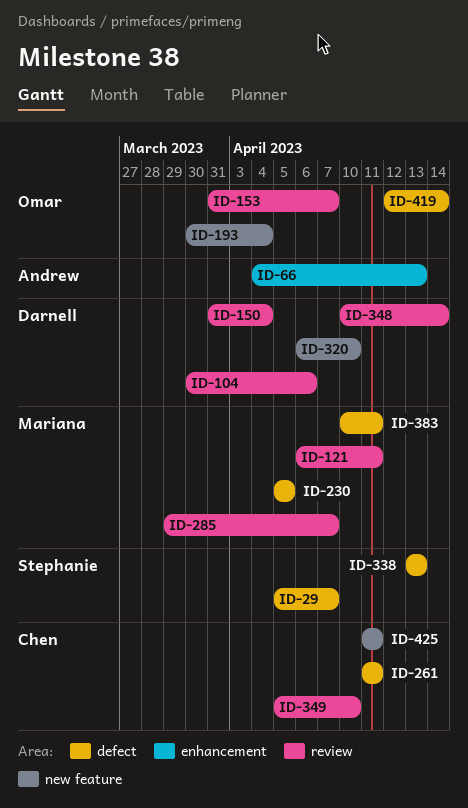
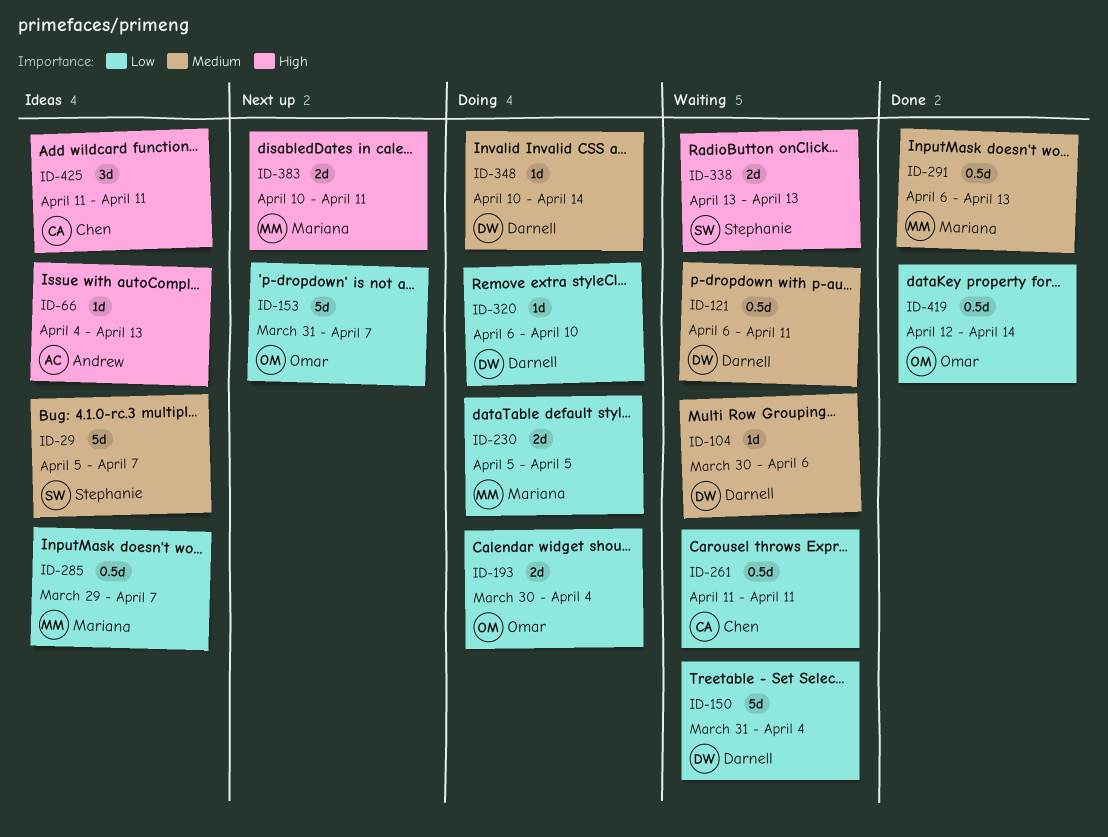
ID-121, owner: Mariana -> Darnell
ID-291: none -> present
ID-349: present -> none

